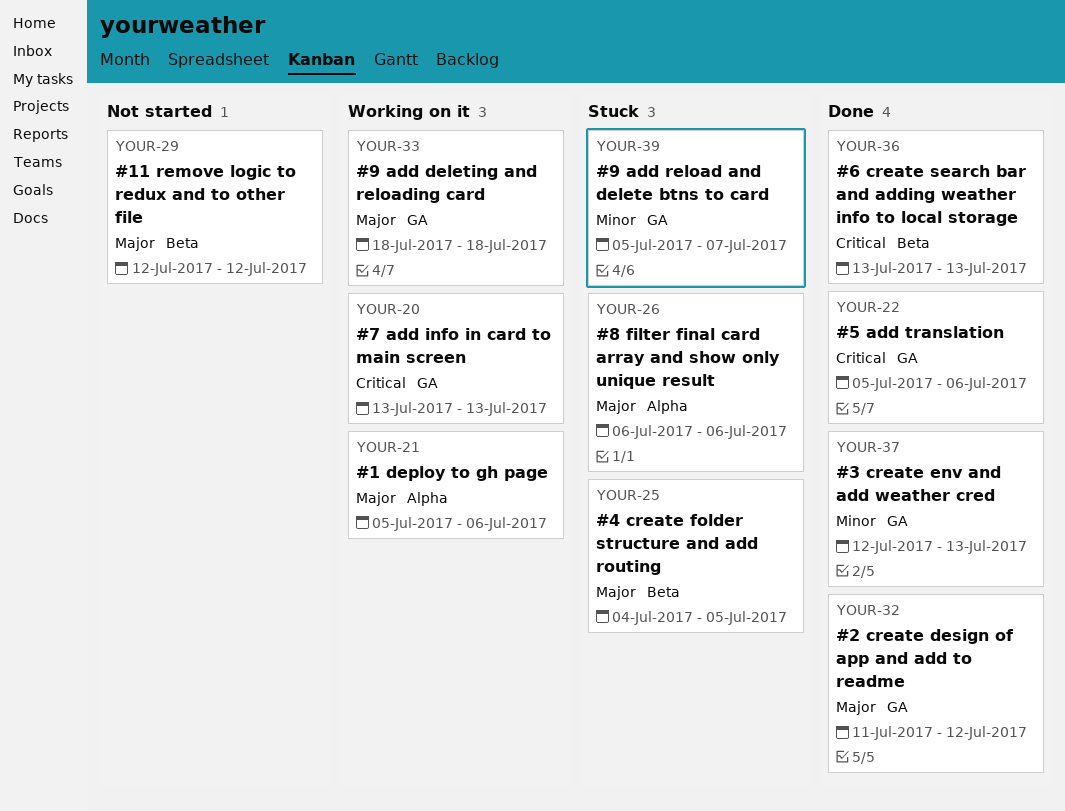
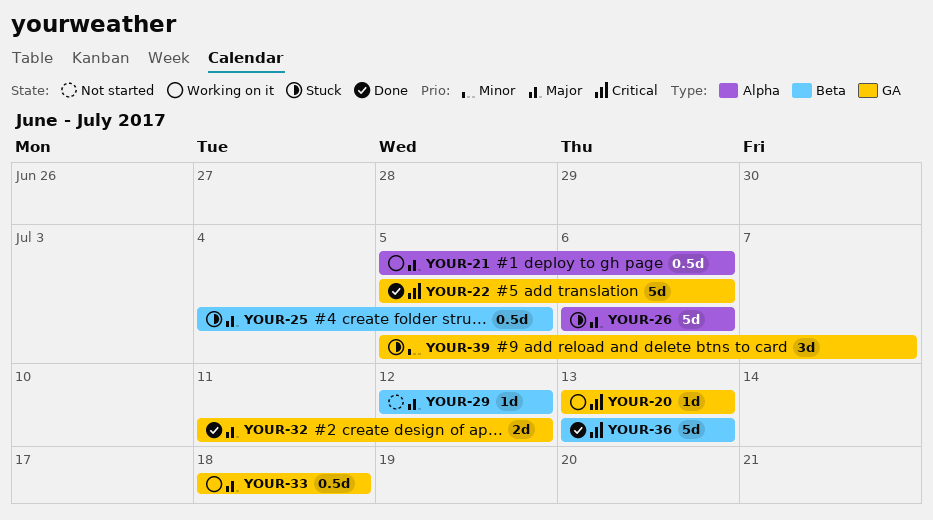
YOUR-37: present -> none

